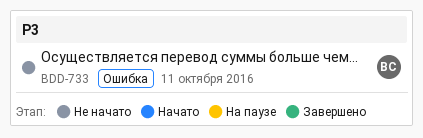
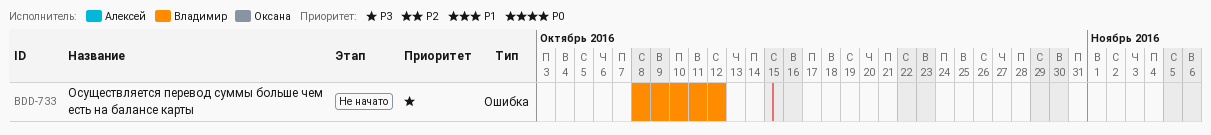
BDD-733, due: Oct 11 -> Oct 12

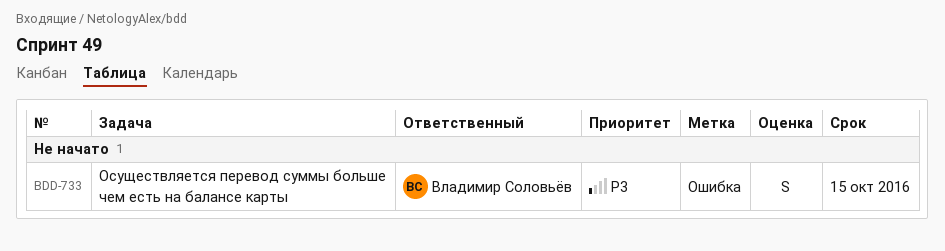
BDD-733, due: Oct 12 -> Oct 15

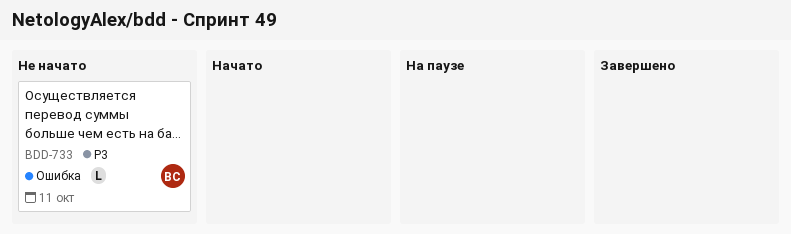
BDD-733, estimate: S -> L
BDD-733, due: Oct 15 -> Oct 11

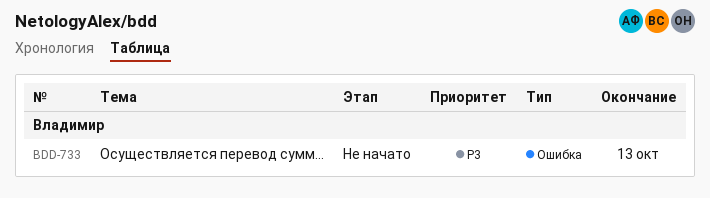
BDD-733, due: Oct 11 -> Oct 13

